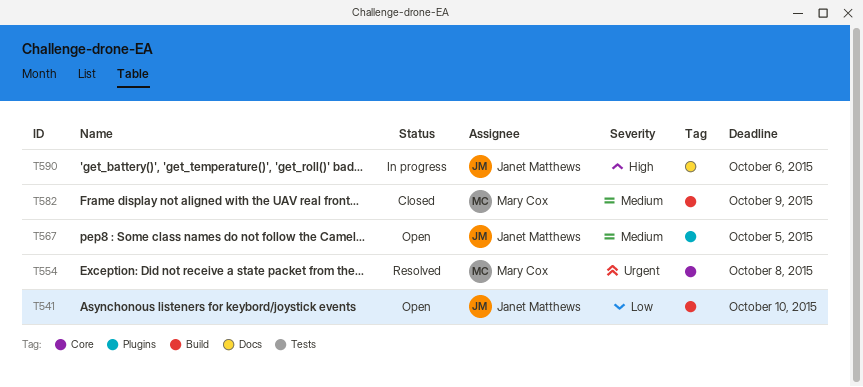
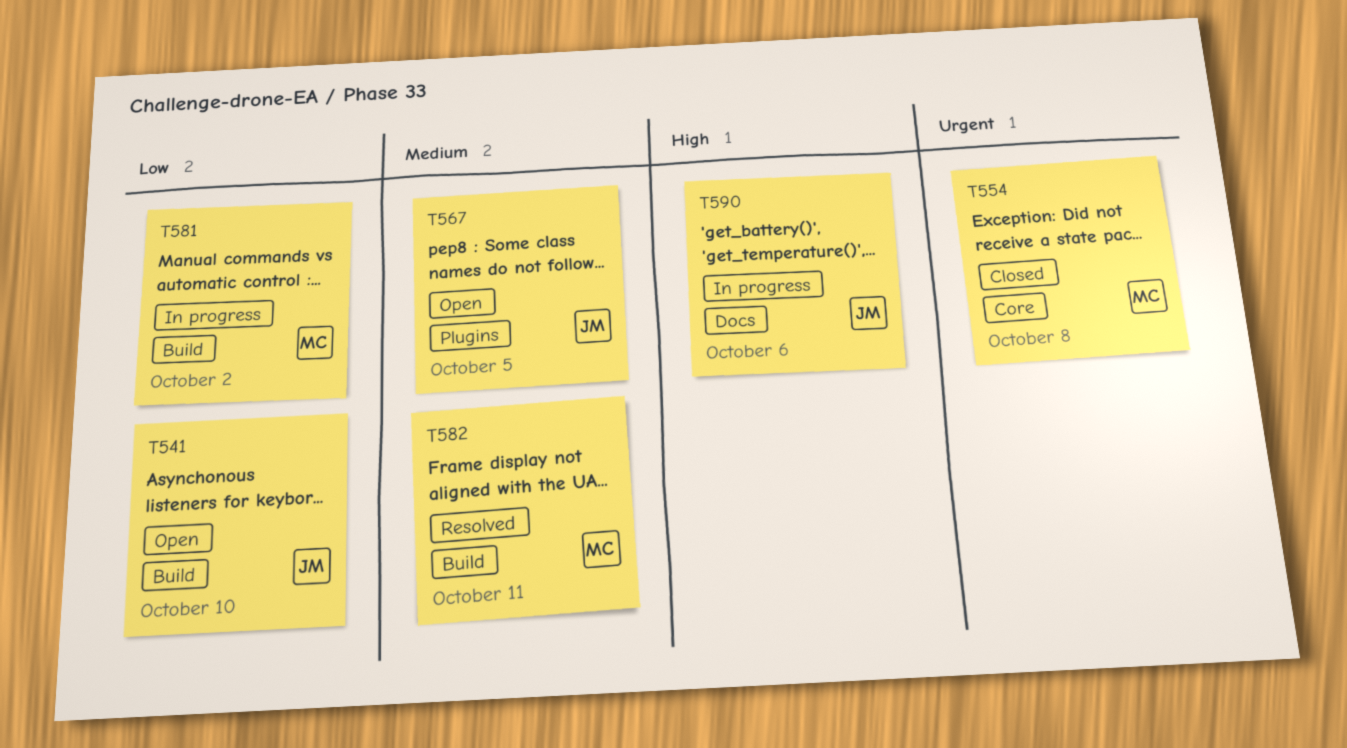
T554, status: Resolved -> Closed
T581: none -> present
T582, status: Closed -> Resolved
T582, due: Oct 9 -> Oct 11

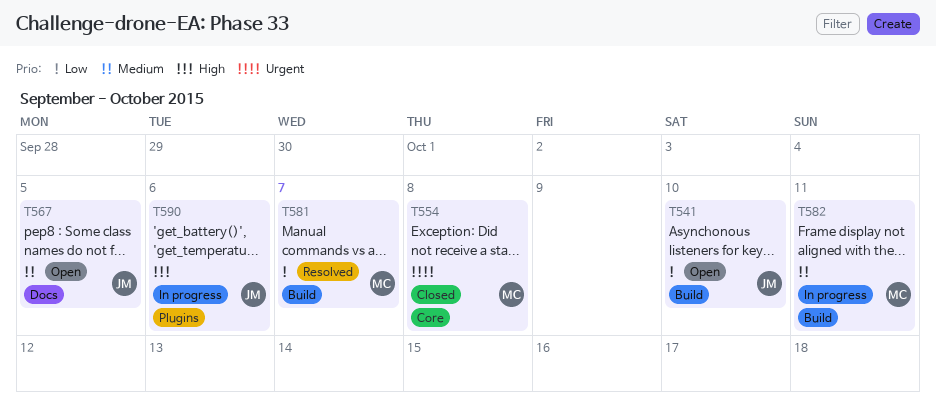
T567, label: Plugins -> Docs
T581, status: In progress -> Resolved
T581, due: Oct 2 -> Oct 7
T582, status: Resolved -> In progress
T590, label: Docs -> Plugins

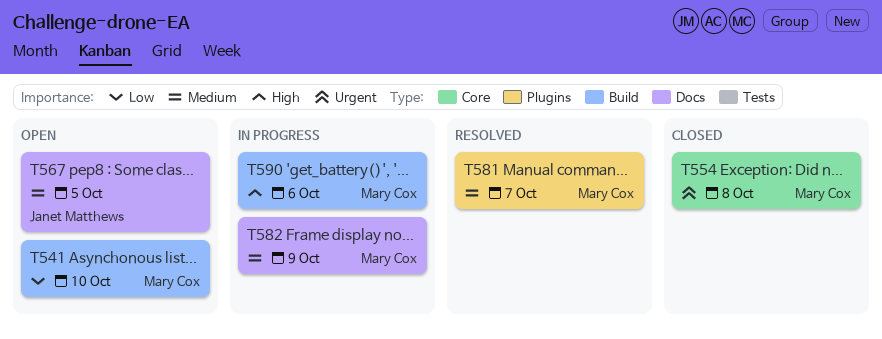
T541, owner: Janet Matthews -> Mary Cox
T581, priority: Low -> Medium
T581, label: Build -> Plugins
T582, label: Build -> Docs
T582, due: Oct 11 -> Oct 9
T590, owner: Janet Matthews -> Mary Cox
T590, label: Plugins -> Build

